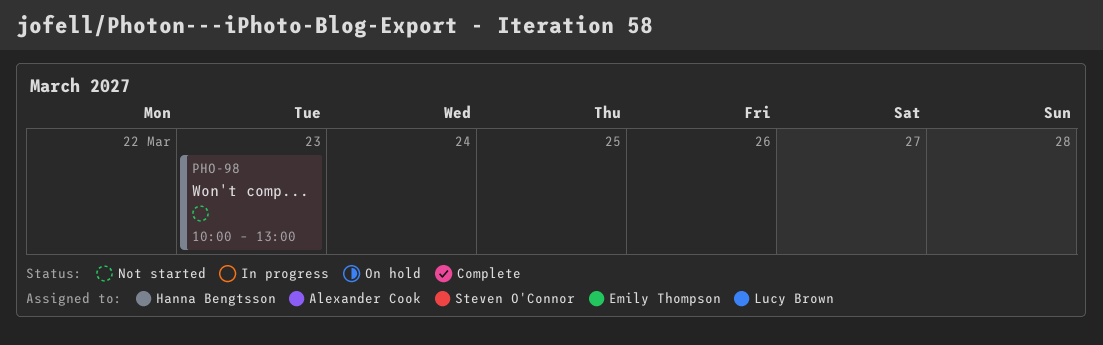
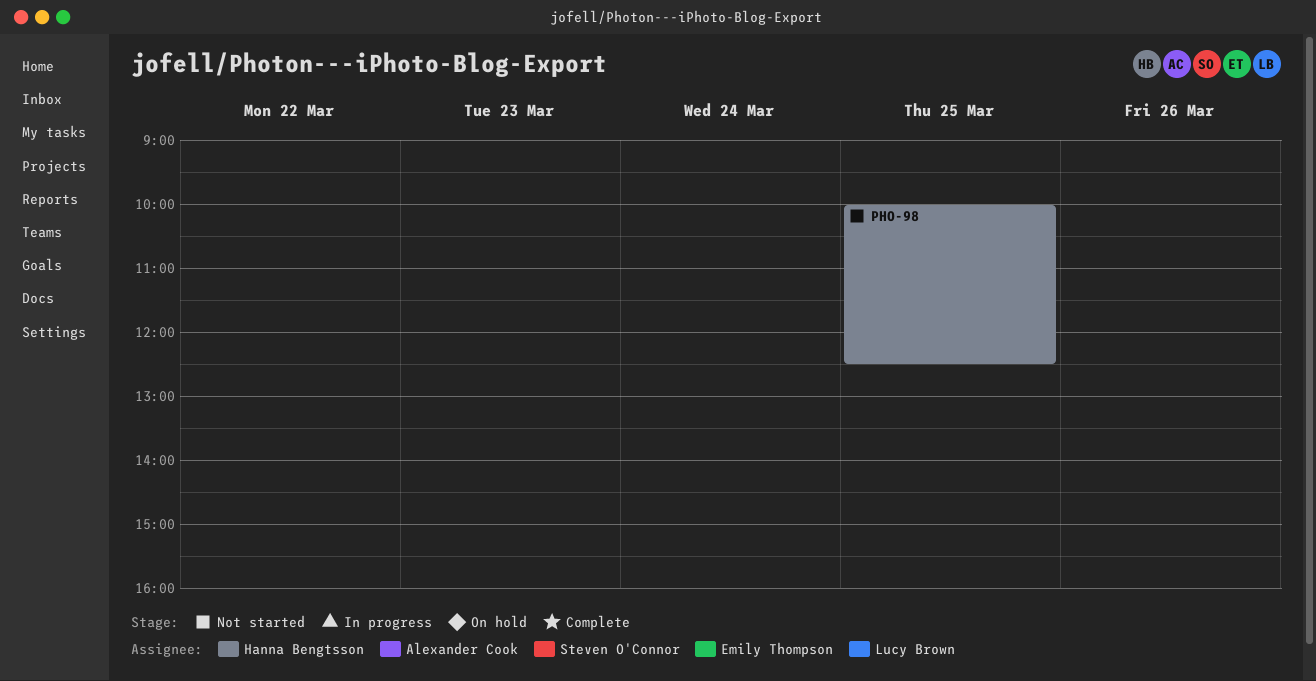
PHO-98, day: Mar 23 -> Mar 25
PHO-98, ends: 13:00 -> 12:30

